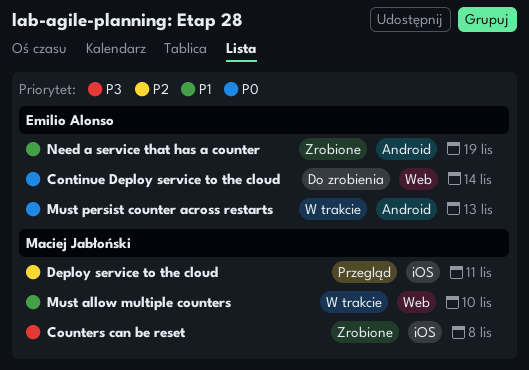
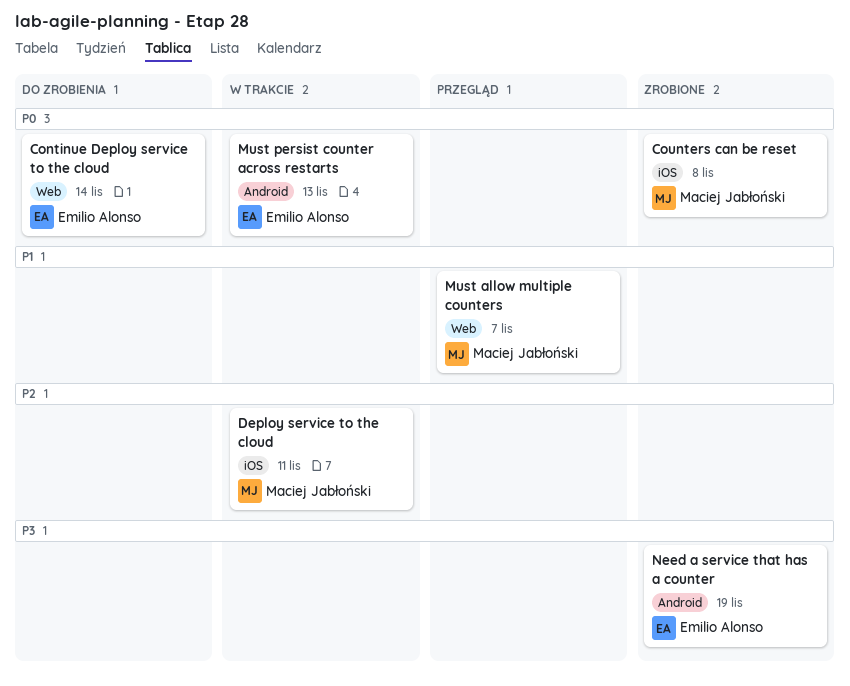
Counters can be reset, priority: P3 -> P0
Deploy service to the cloud, status: Przegląd -> W trakcie
Must allow multiple counters, status: W trakcie -> Przegląd
Must allow multiple counters, due: Nov 10 -> Nov 7
Need a service that has a counter, priority: P1 -> P3

